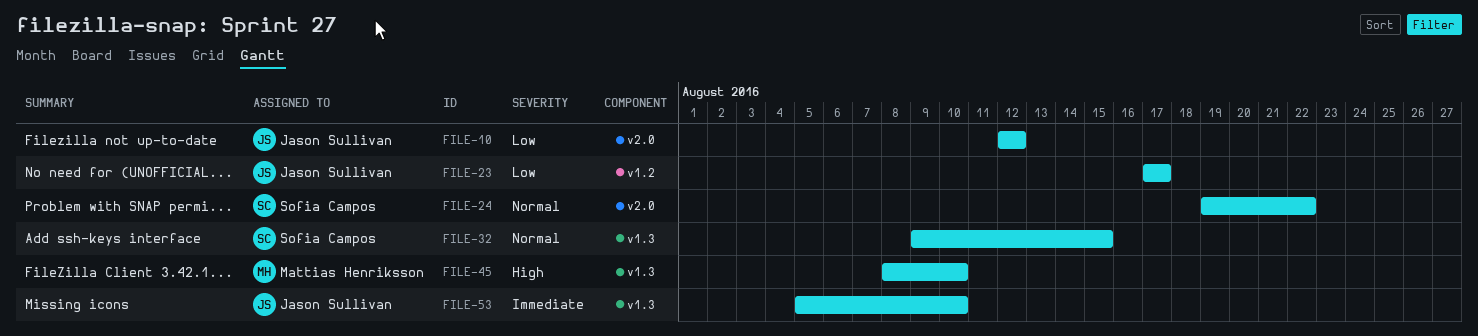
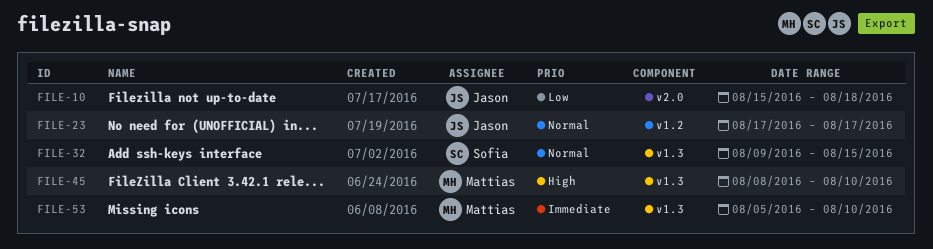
FILE-10, start: Aug 12 -> Aug 15
FILE-10, due: Aug 12 -> Aug 18
FILE-23, priority: Low -> Normal
FILE-24: present -> none
FILE-53, owner: Jason Sullivan -> Mattias Henriksson

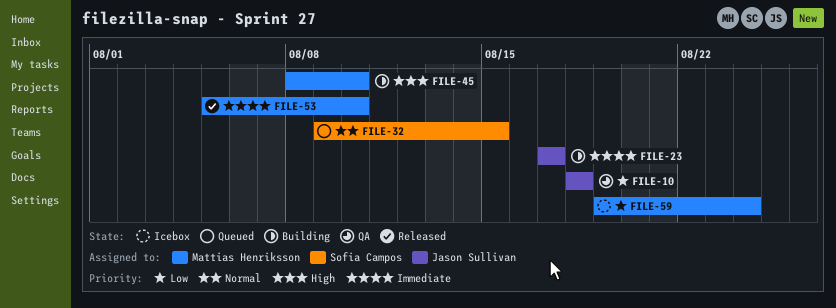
FILE-10, start: Aug 15 -> Aug 18
FILE-23, priority: Normal -> Immediate
FILE-59: none -> present

